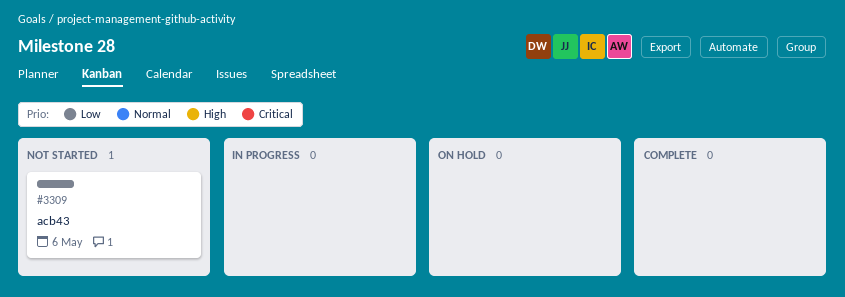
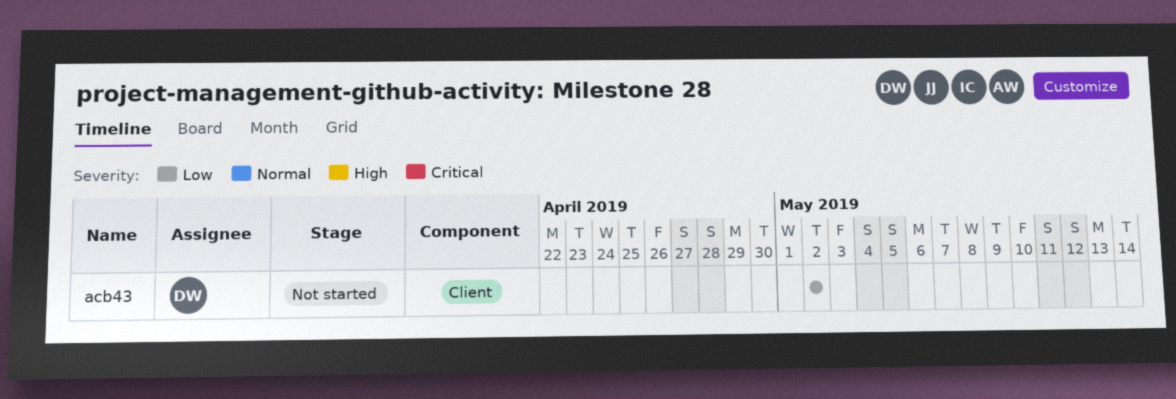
acb43, due: May 6 -> May 2

